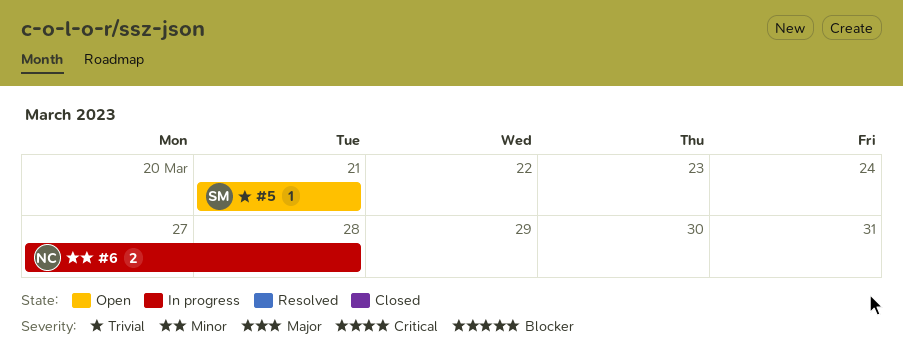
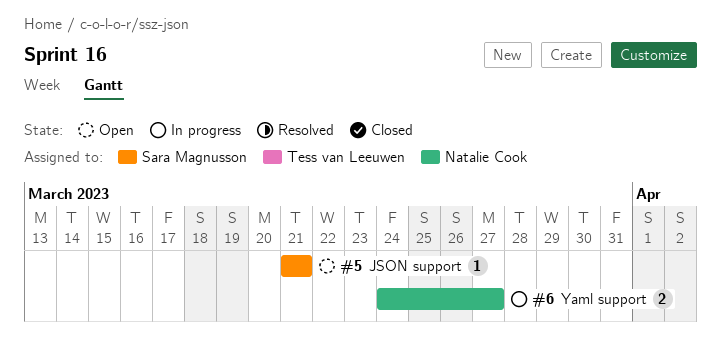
#6, start: Mar 27 -> Mar 24
#6, due: Mar 28 -> Mar 27

